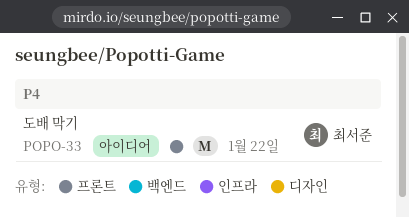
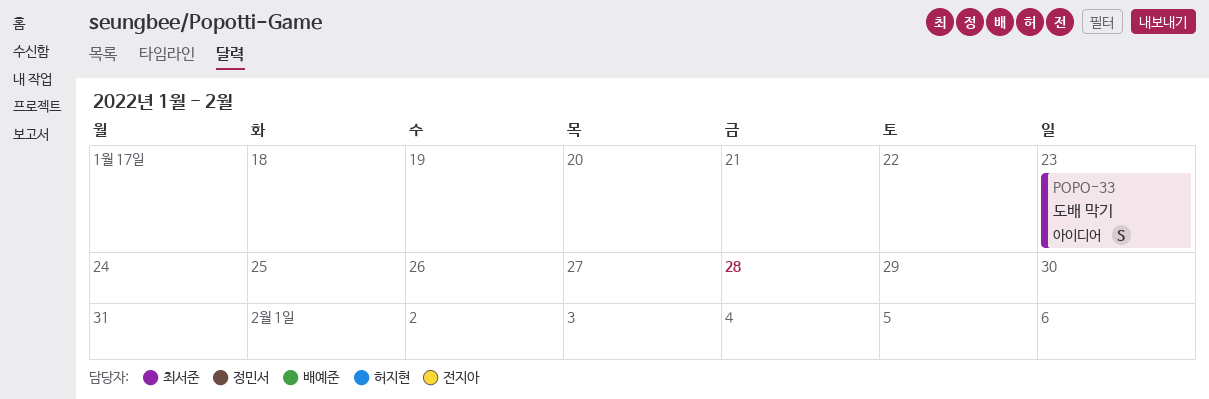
POPO-33, estimate: M -> S
POPO-33, due: Jan 22 -> Jan 23

